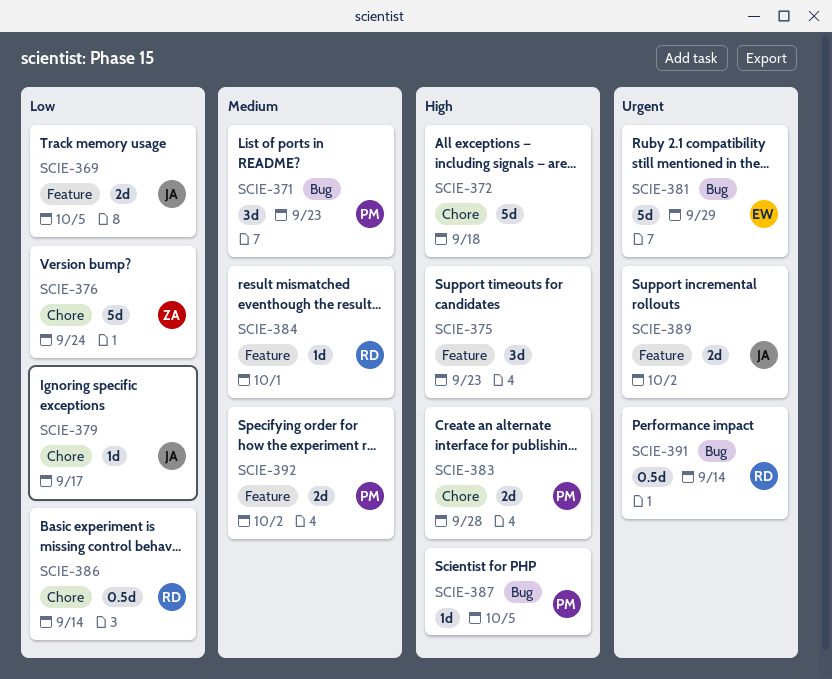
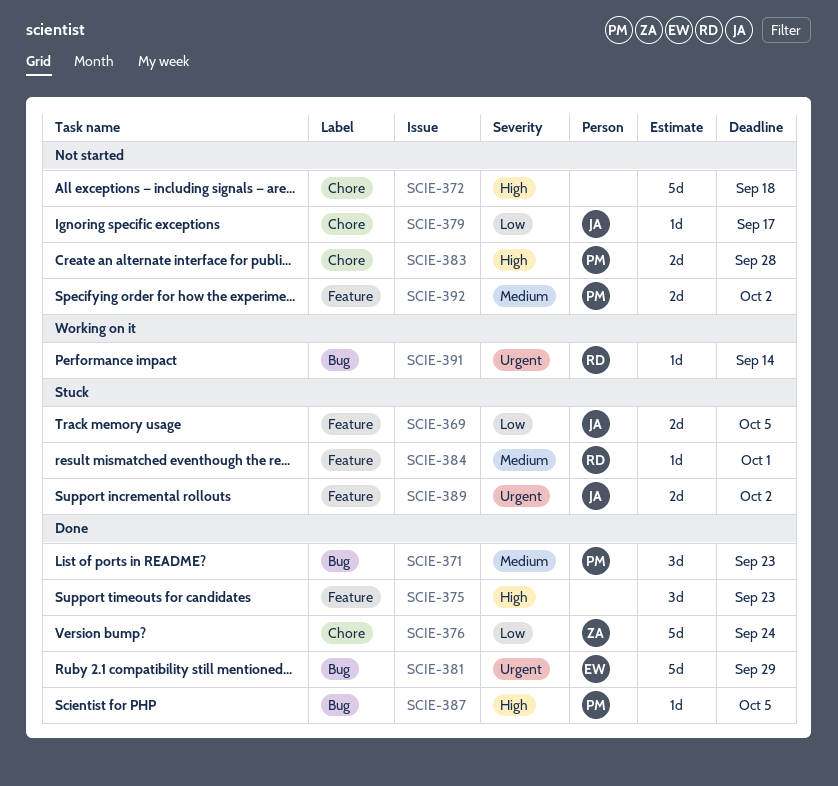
SCIE-386: present -> none
SCIE-391, estimate: 0.5d -> 1d

